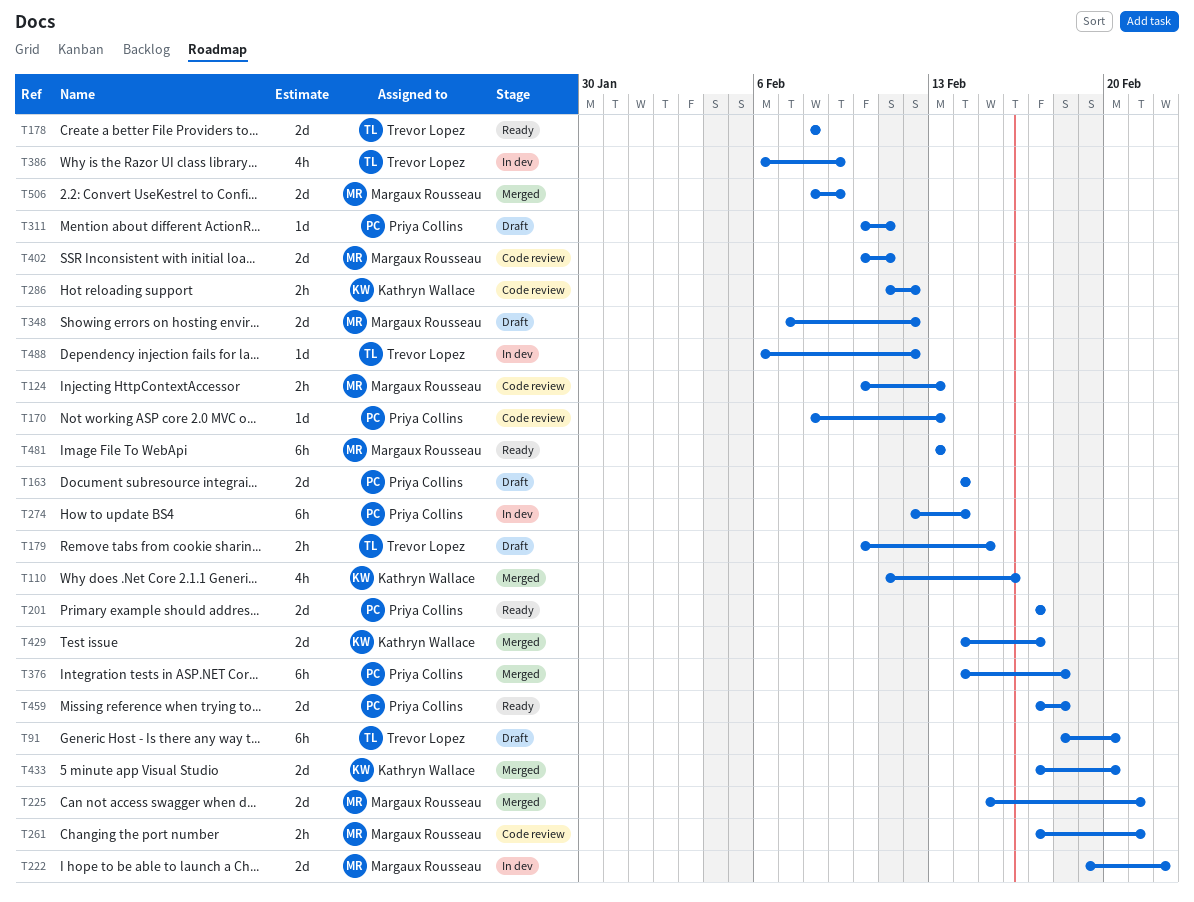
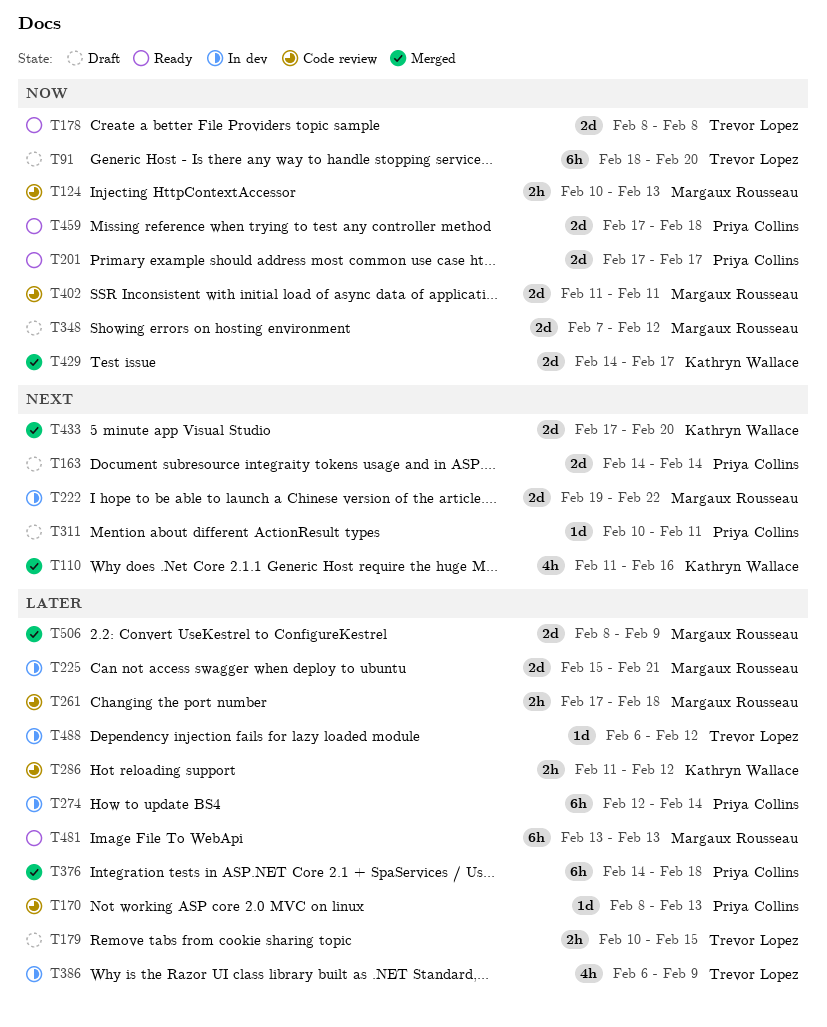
T225, status: Merged -> In dev
T261, due: Feb 21 -> Feb 18
T402, start: Feb 10 -> Feb 11

